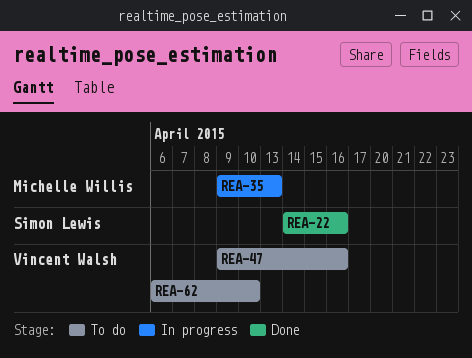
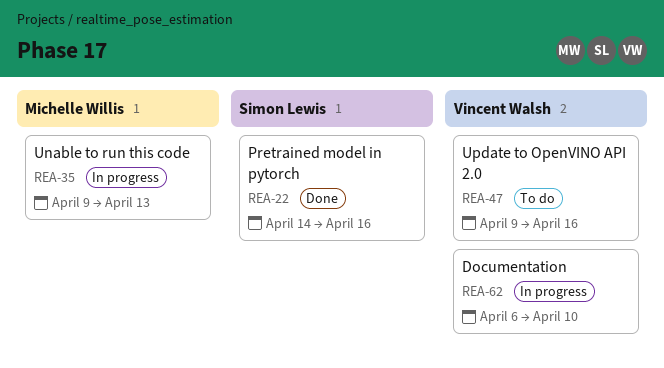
REA-62, status: To do -> In progress

